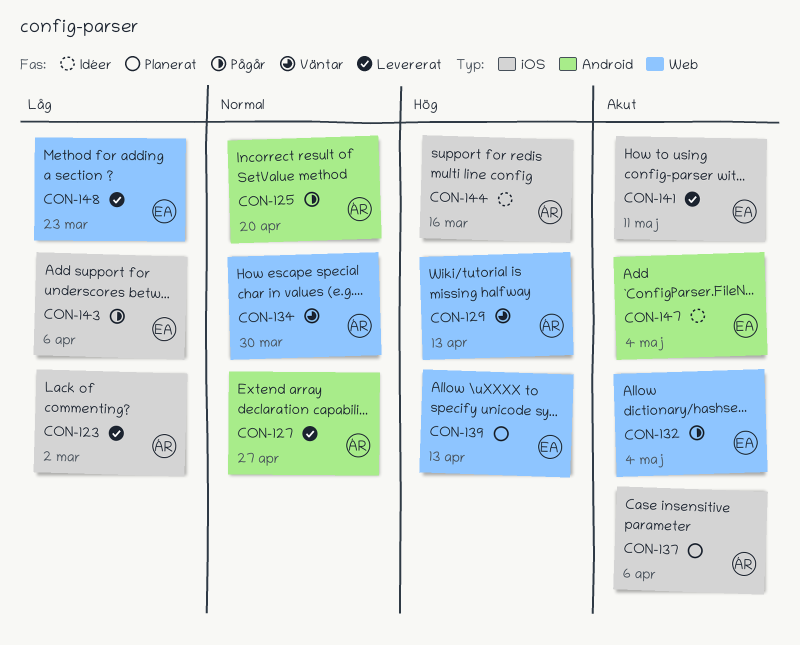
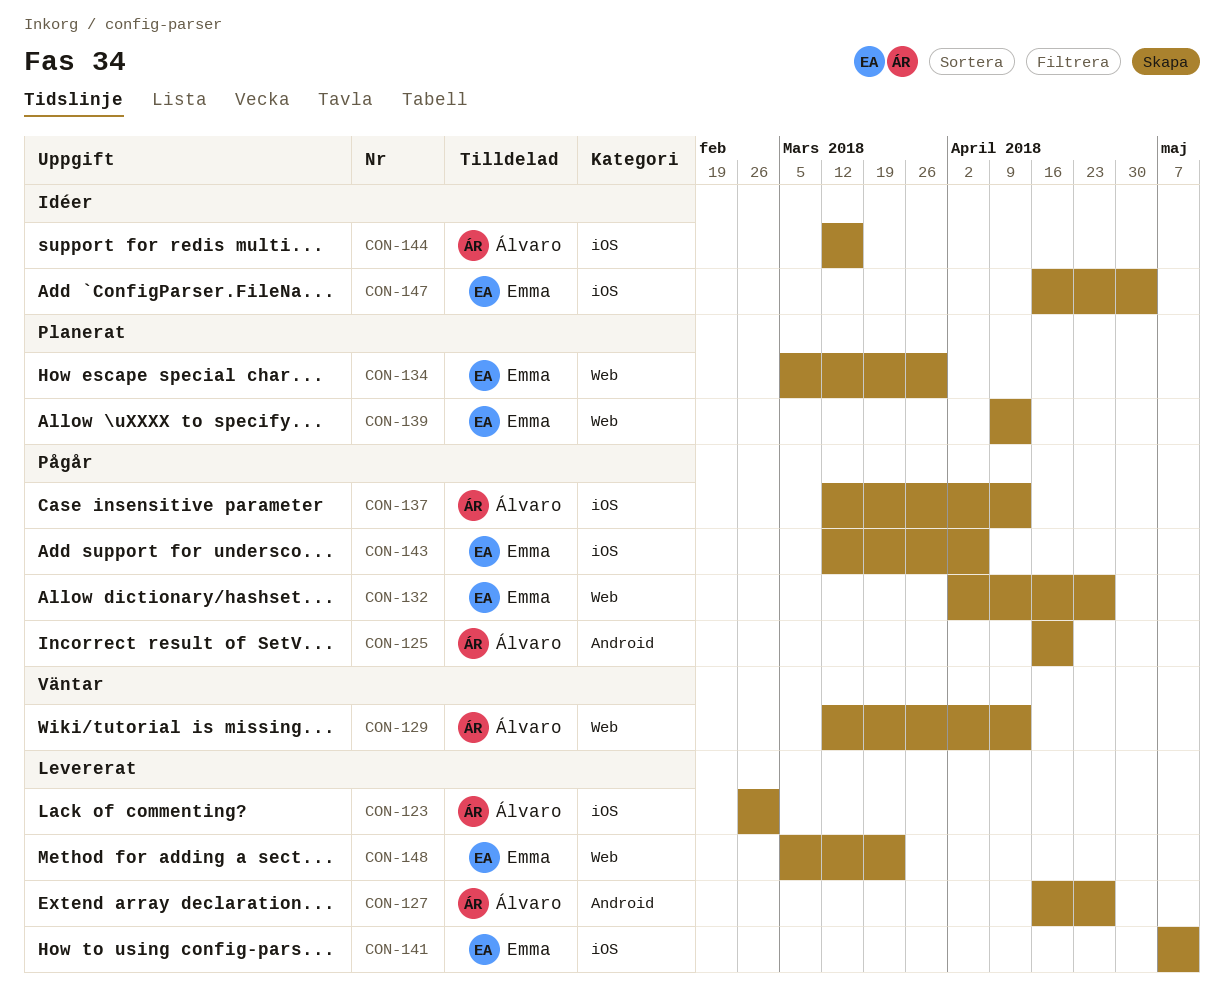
CON-132, due: May 4 -> Apr 27
CON-134, status: Väntar -> Planerat
CON-134, owner: Álvaro -> Emma
CON-137, status: Planerat -> Pågår
CON-137, due: Apr 6 -> Apr 13
CON-147, label: Android -> iOS

